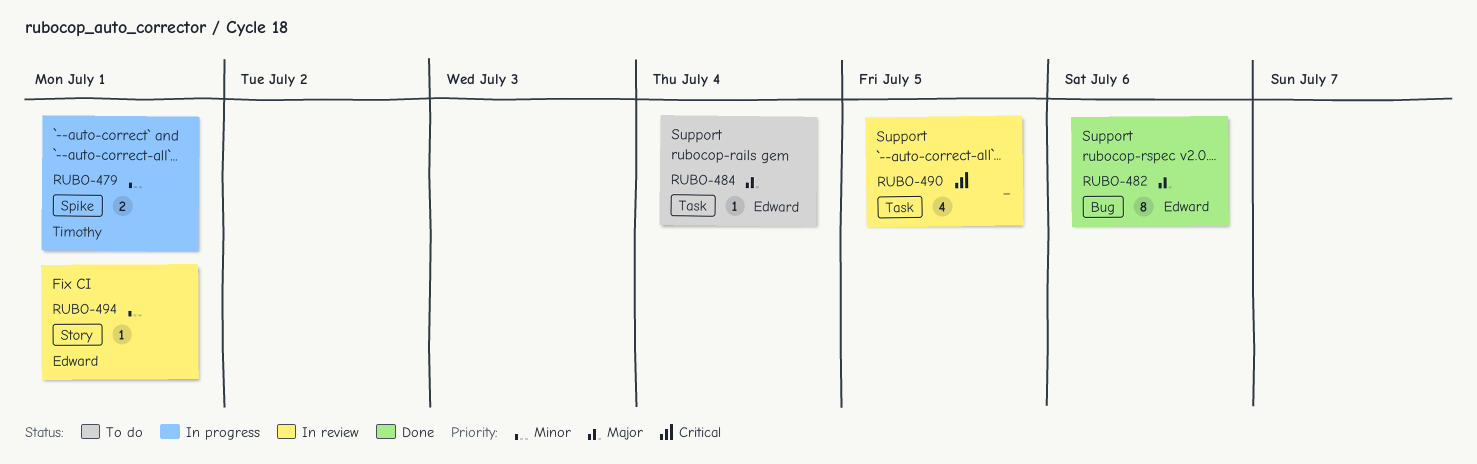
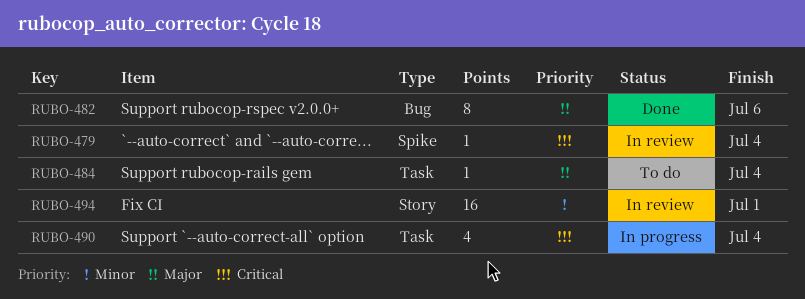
RUBO-479, status: In progress -> In review
RUBO-479, priority: Minor -> Critical
RUBO-479, estimate: 2 -> 1
RUBO-479, due: Jul 1 -> Jul 4
RUBO-490, status: In review -> In progress
RUBO-490, due: Jul 5 -> Jul 4
RUBO-494, estimate: 1 -> 16

